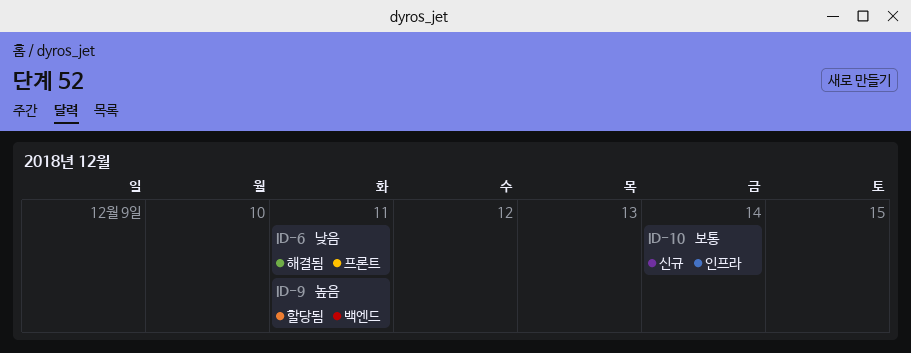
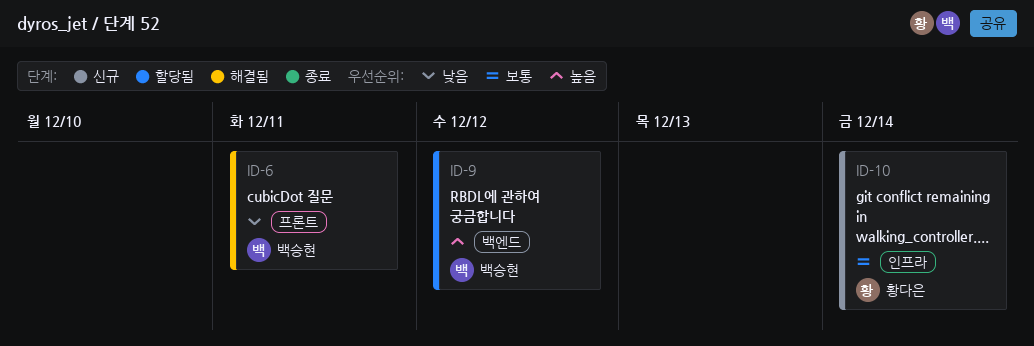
ID-9, due: Dec 11 -> Dec 12

